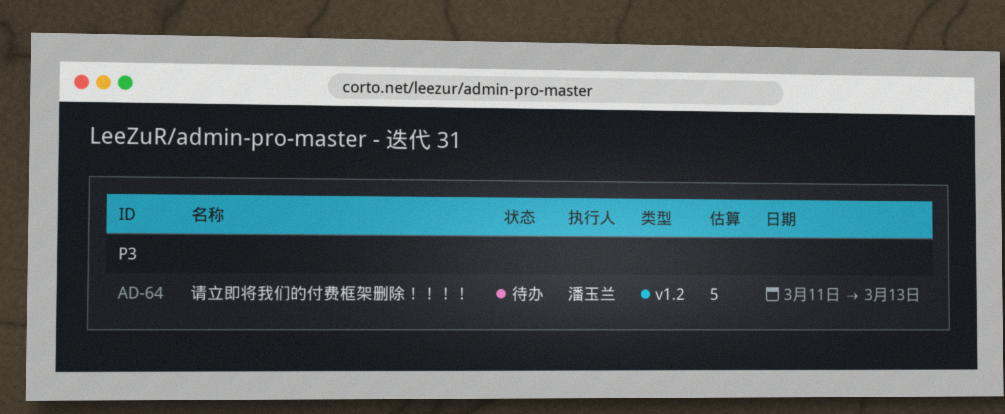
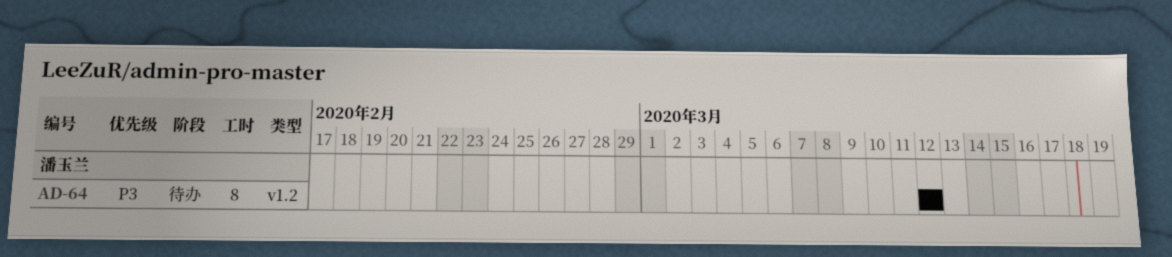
AD-64, estimate: 5 -> 8
AD-64, start: Mar 11 -> Mar 12
AD-64, due: Mar 13 -> Mar 12

